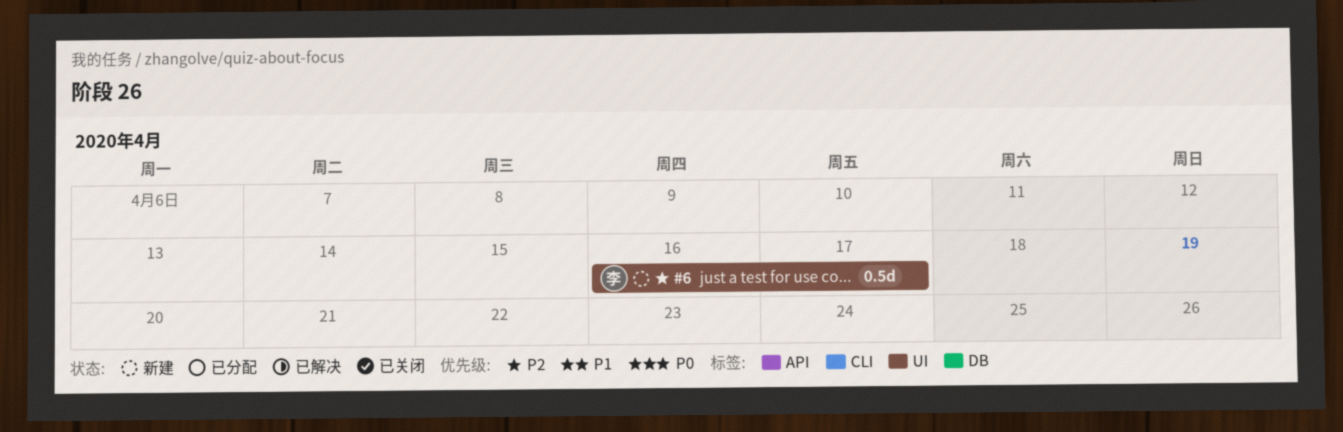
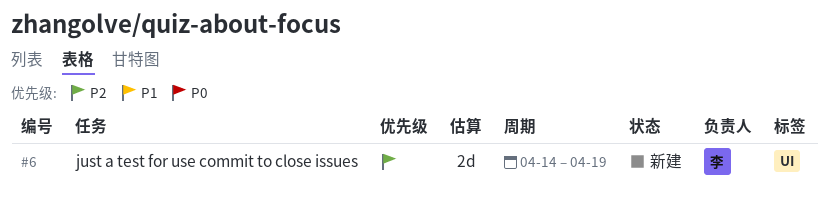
#6, estimate: 0.5d -> 2d
#6, start: Apr 16 -> Apr 14
#6, due: Apr 17 -> Apr 19

